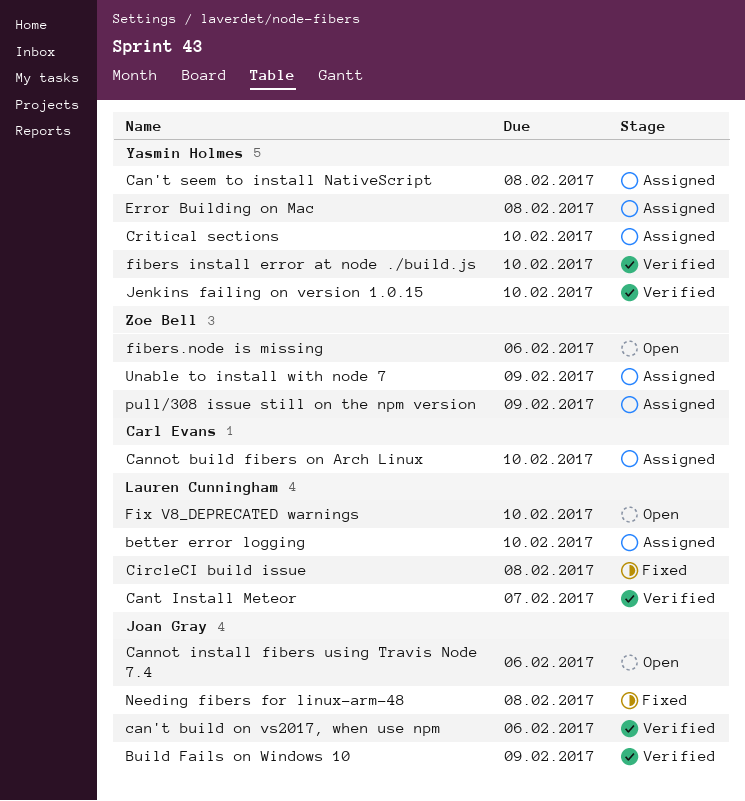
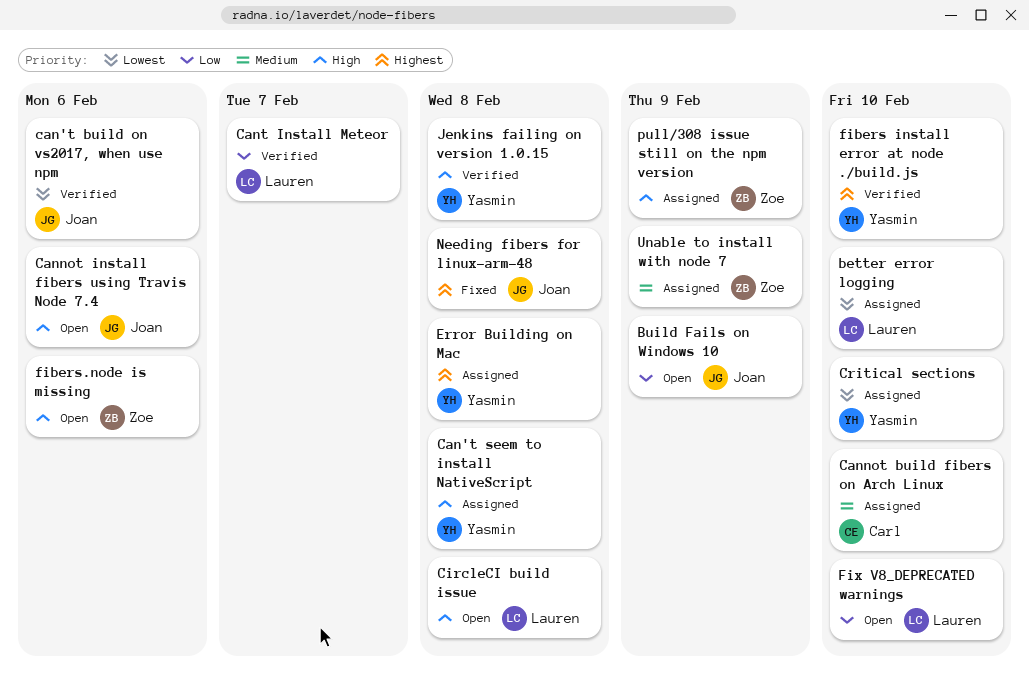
Build Fails on Windows 10, status: Verified -> Open
CircleCI build issue, status: Fixed -> Open
Jenkins failing on version 1.0.15, due: Feb 10 -> Feb 8

